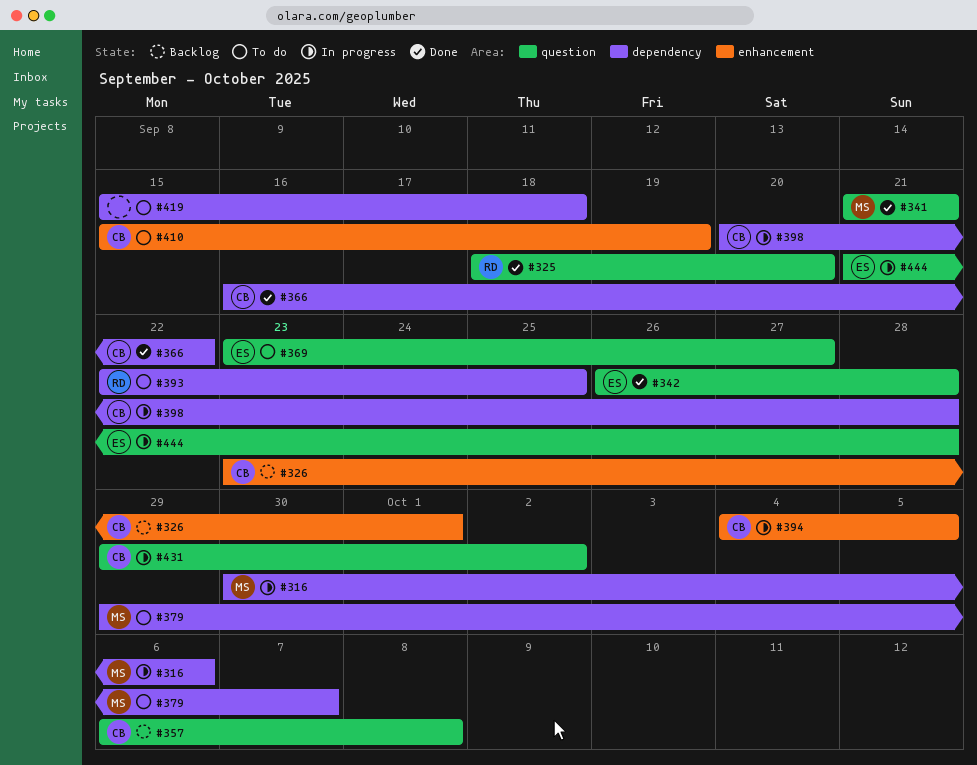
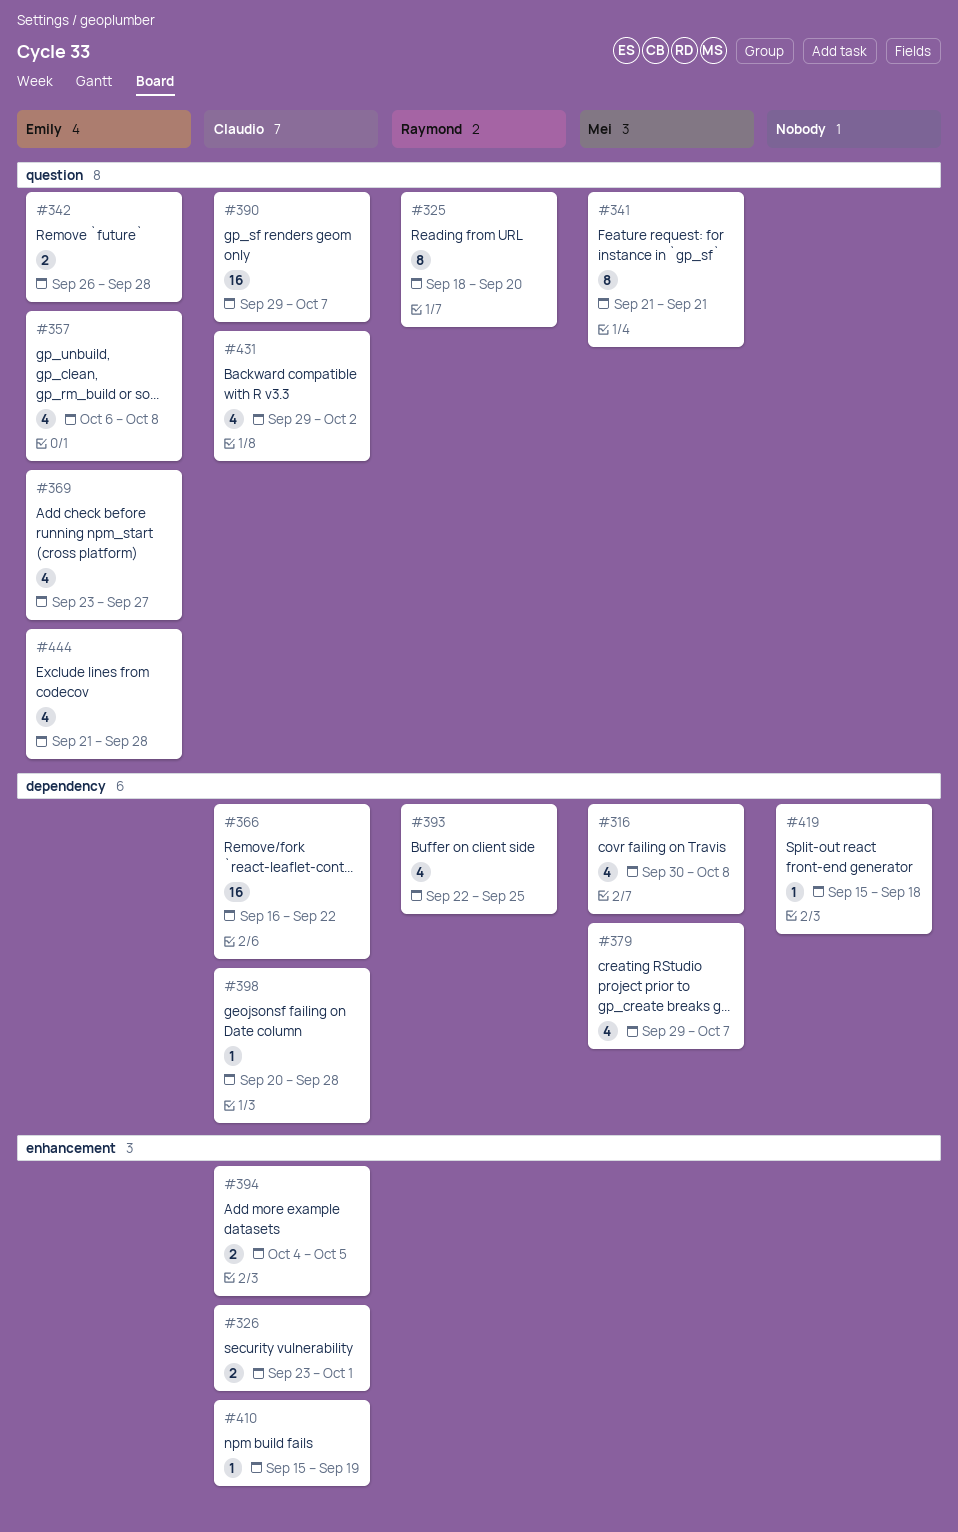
#316, due: Oct 6 -> Oct 8
#357, owner: Claudio -> Emily
#390: none -> present

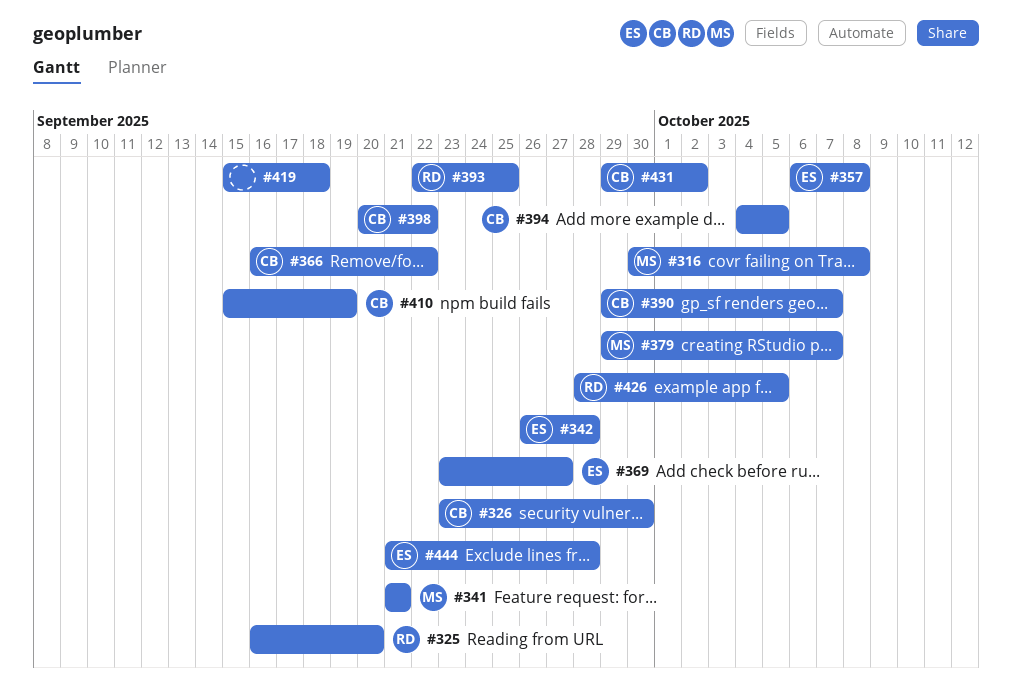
#325, start: Sep 18 -> Sep 16
#326, due: Oct 1 -> Sep 30
#398, due: Sep 28 -> Sep 22
#426: none -> present

